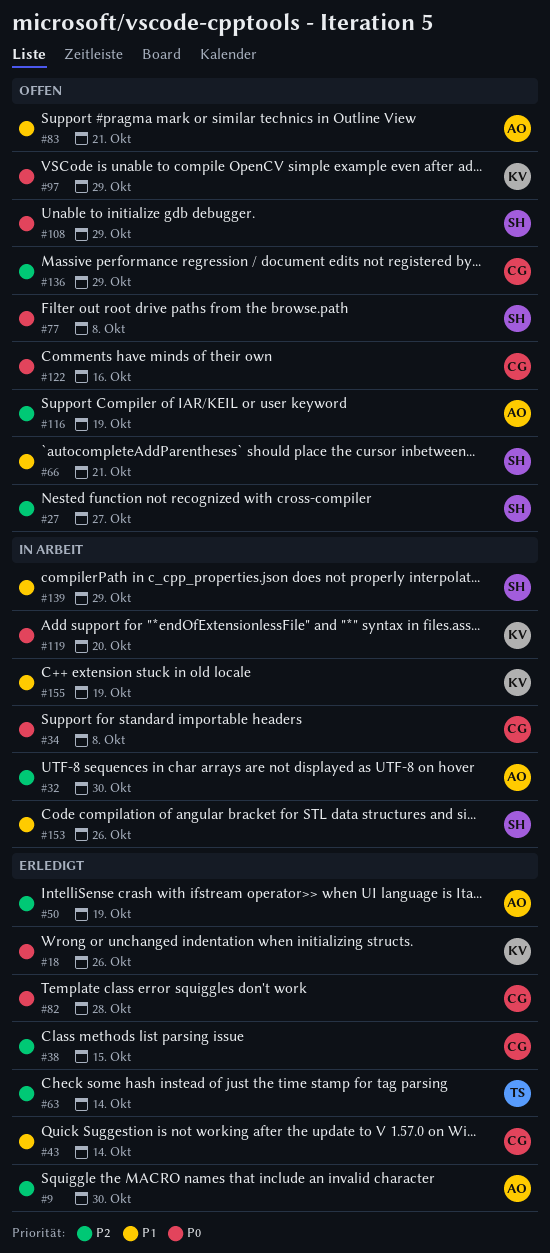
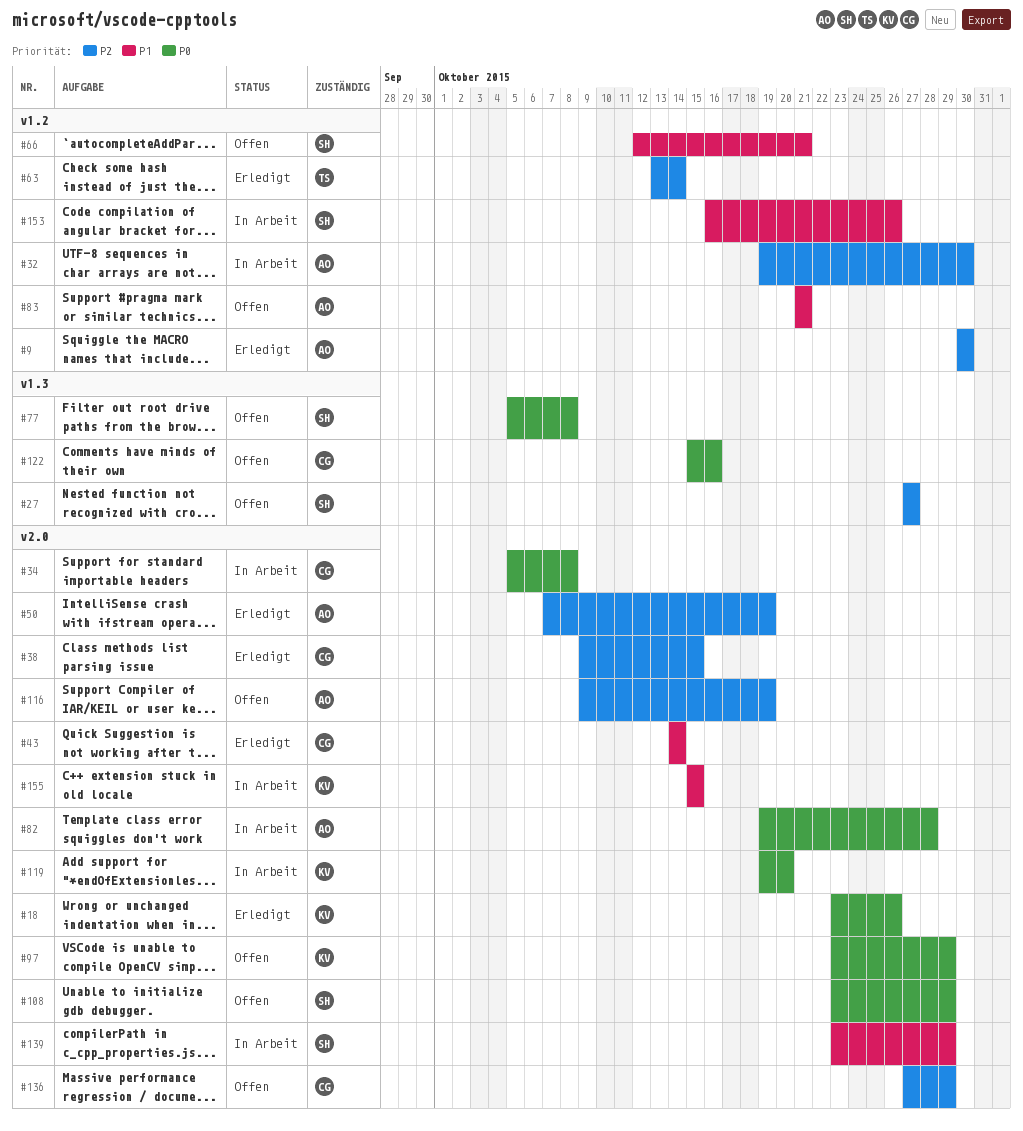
#82, status: Erledigt -> In Arbeit
#82, owner: CG -> AO
#155, due: Oct 19 -> Oct 15

